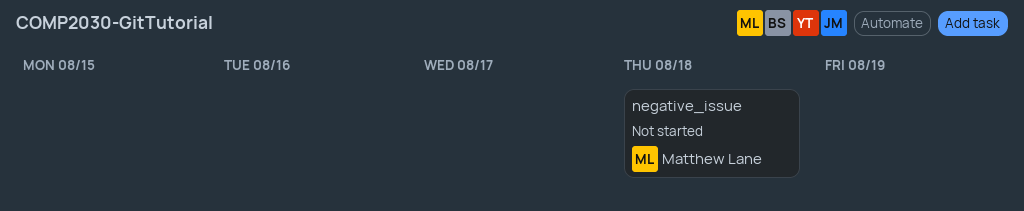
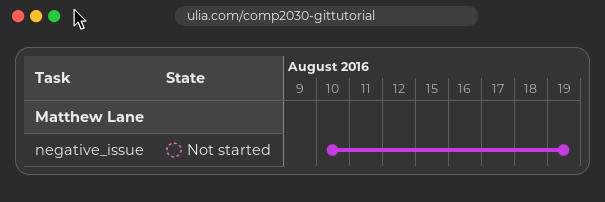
negative_issue, due: Aug 18 -> Aug 19

